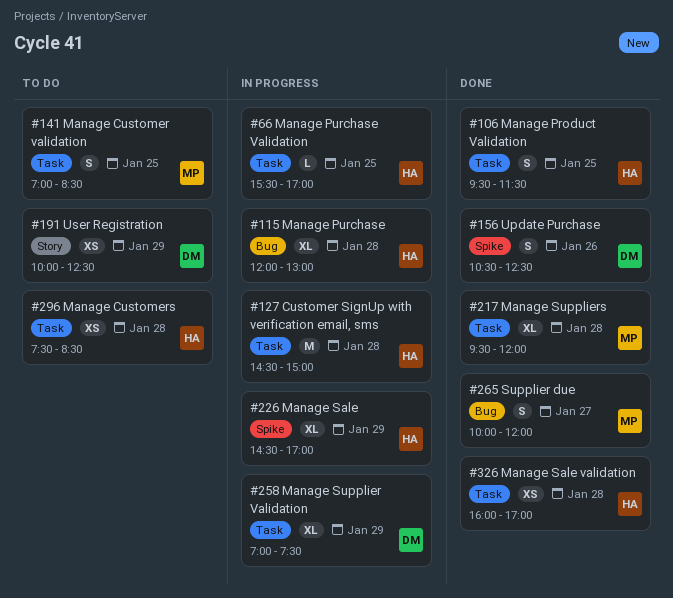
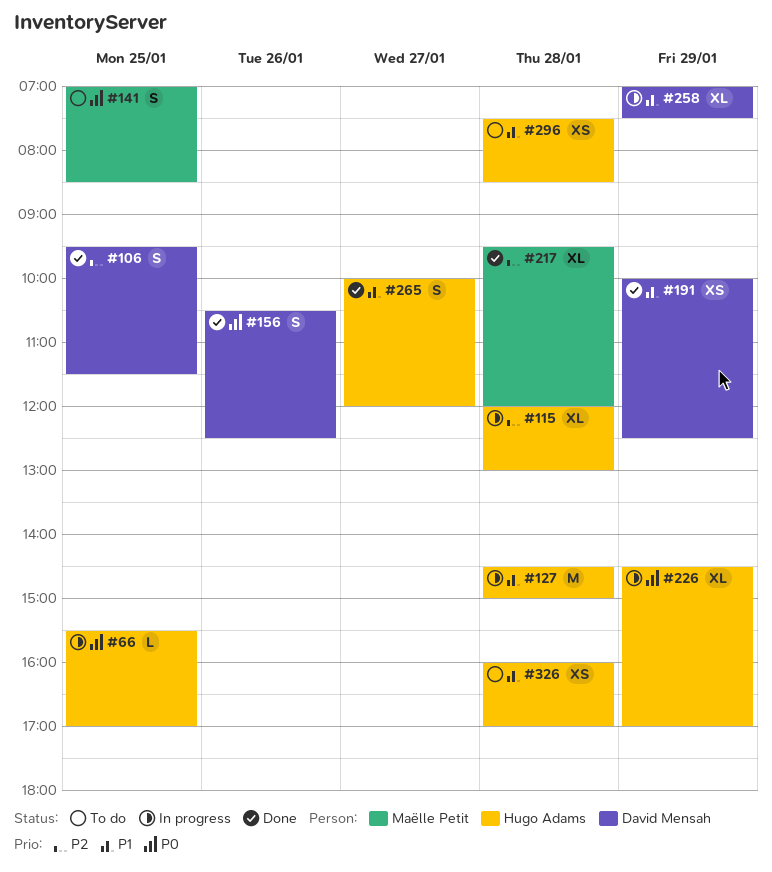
#106, owner: Hugo Adams -> David Mensah
#191, status: To do -> Done
#265, owner: Maëlle Petit -> Hugo Adams
#326, status: Done -> To do

